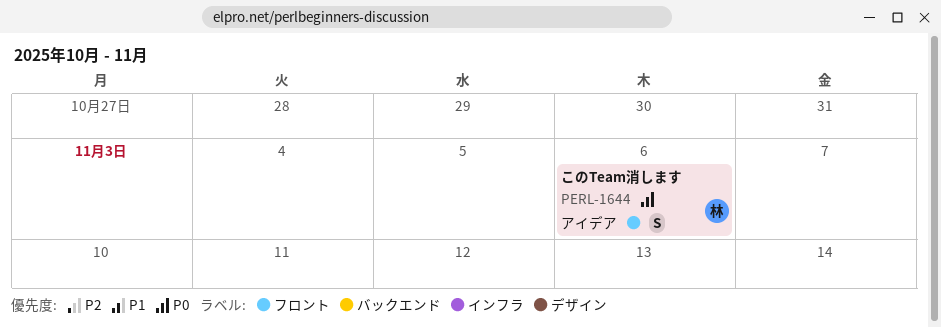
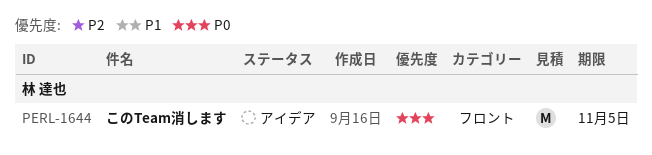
PERL-1644, estimate: S -> M
PERL-1644, due: Nov 6 -> Nov 5

